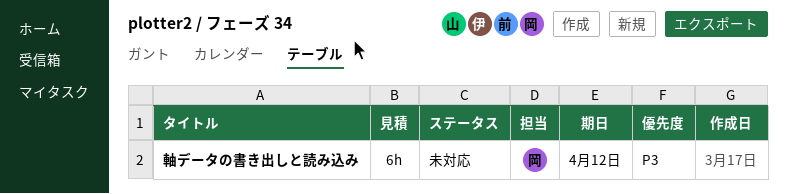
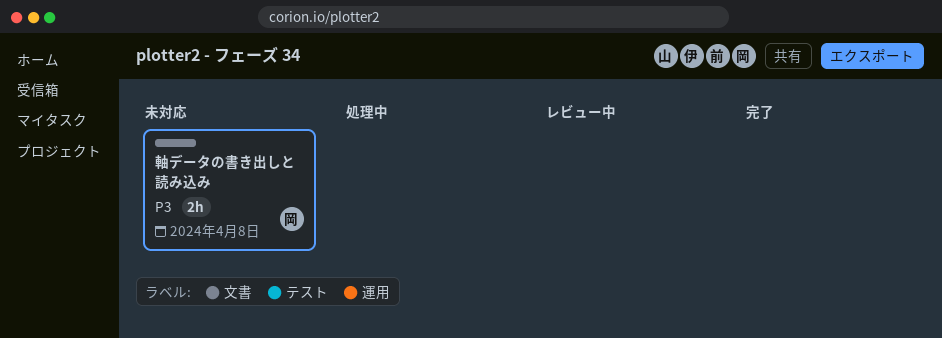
軸データの書き出しと読み込み, estimate: 6h -> 2h
軸データの書き出しと読み込み, due: Apr 12 -> Apr 8

